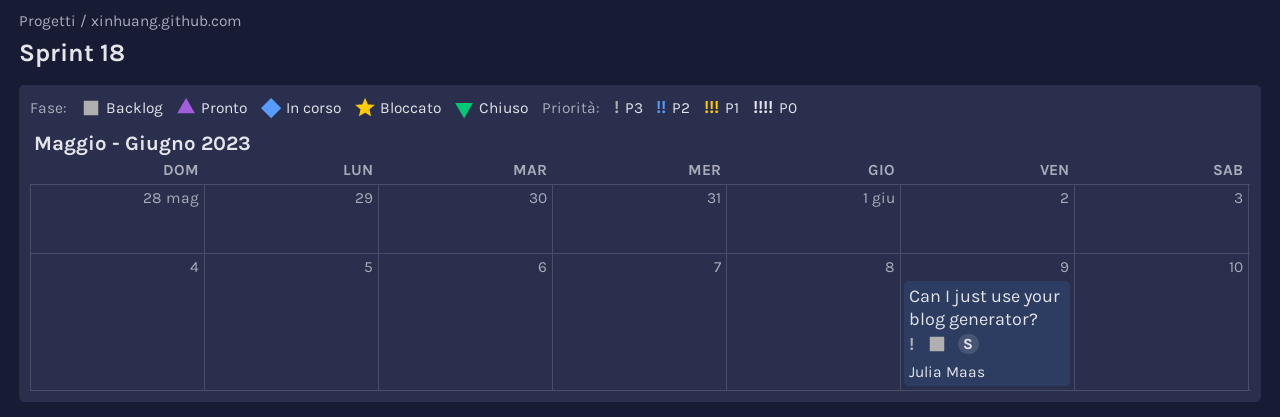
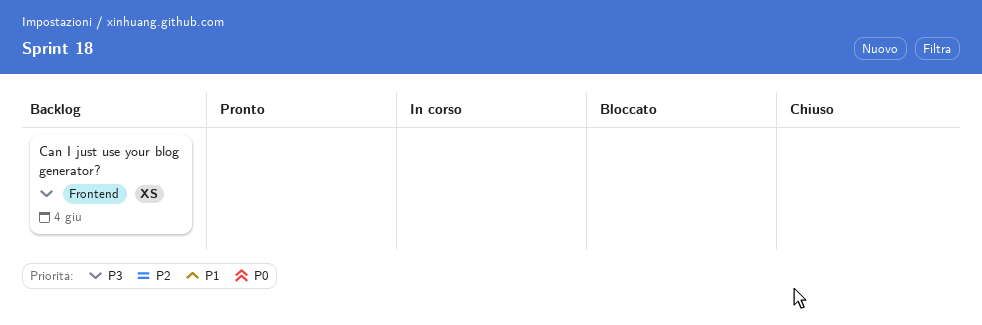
Can I just use your blog generator?, estimate: S -> XS
Can I just use your blog generator?, due: Jun 9 -> Jun 4

